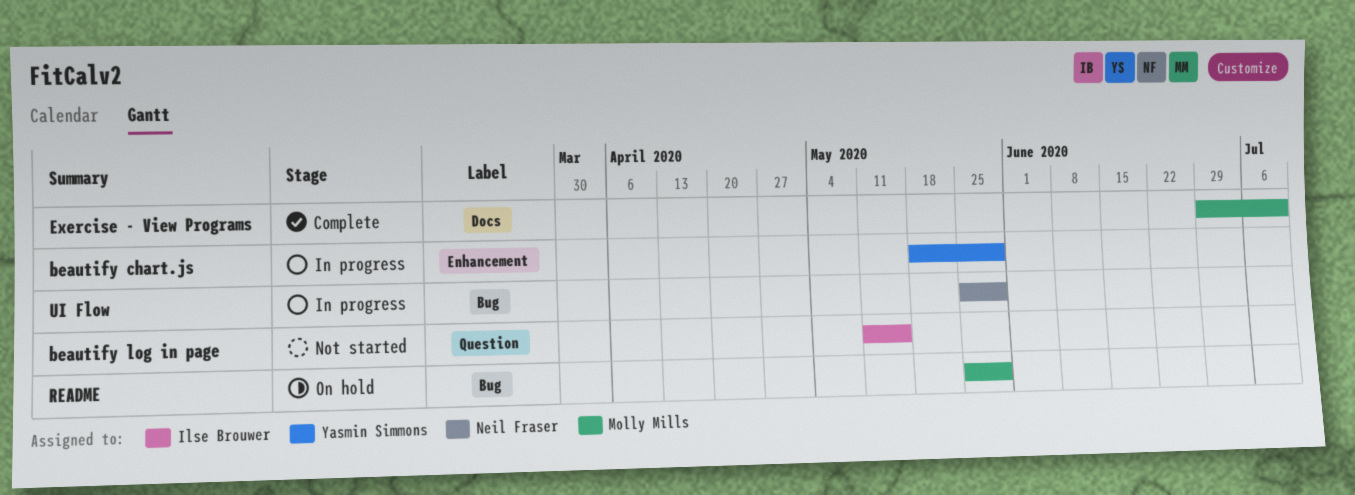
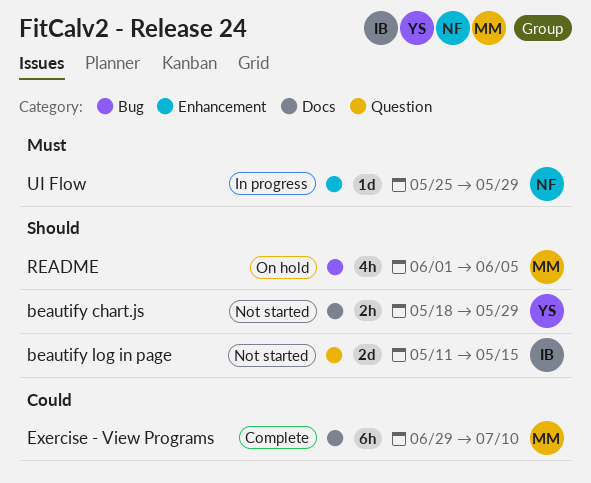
beautify chart.js, status: In progress -> Not started
beautify chart.js, label: Enhancement -> Docs
README, start: May 25 -> Jun 1
README, due: May 29 -> Jun 5
UI Flow, label: Bug -> Enhancement

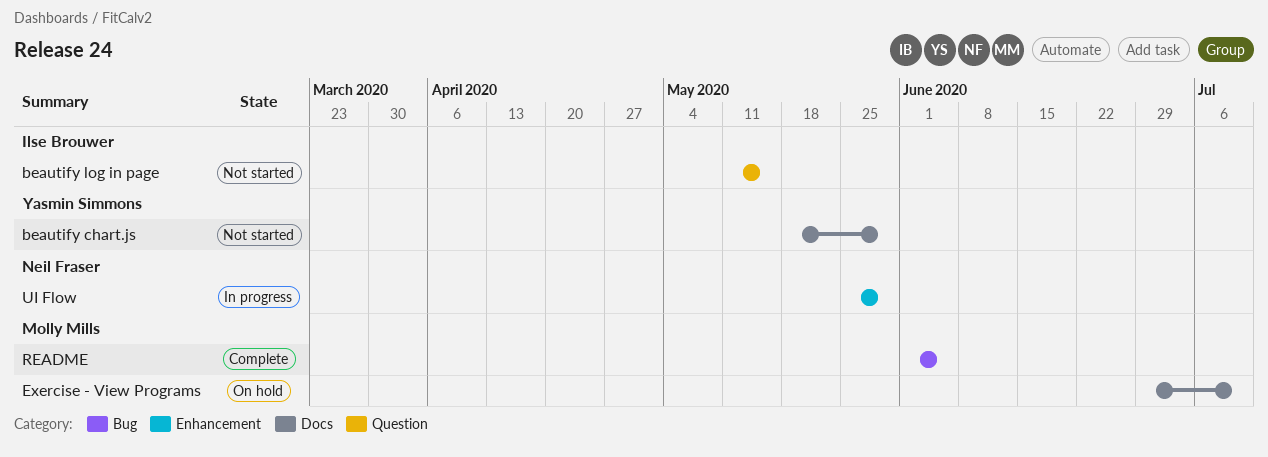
Exercise - View Programs, status: Complete -> On hold
README, status: On hold -> Complete

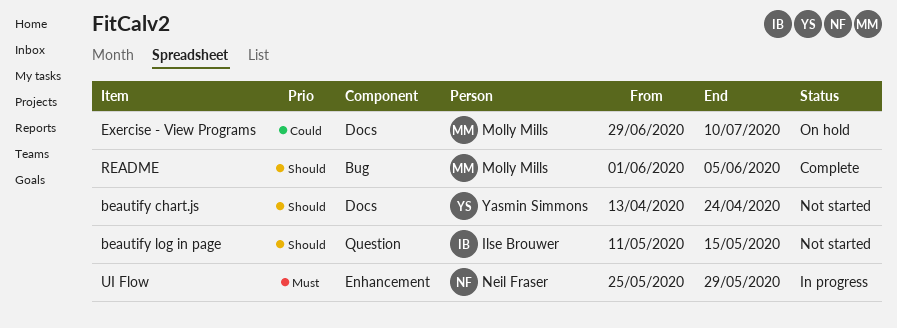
beautify chart.js, start: May 18 -> Apr 13
beautify chart.js, due: May 29 -> Apr 24

